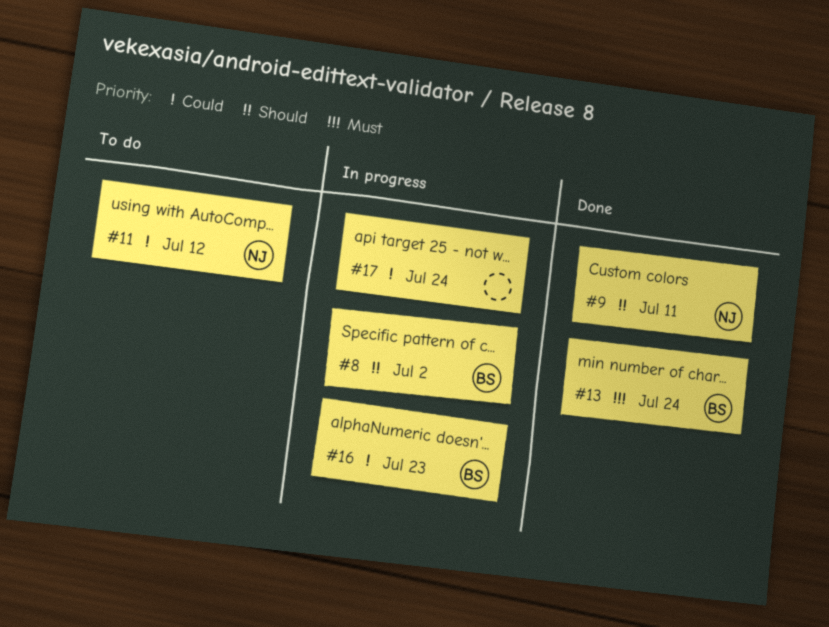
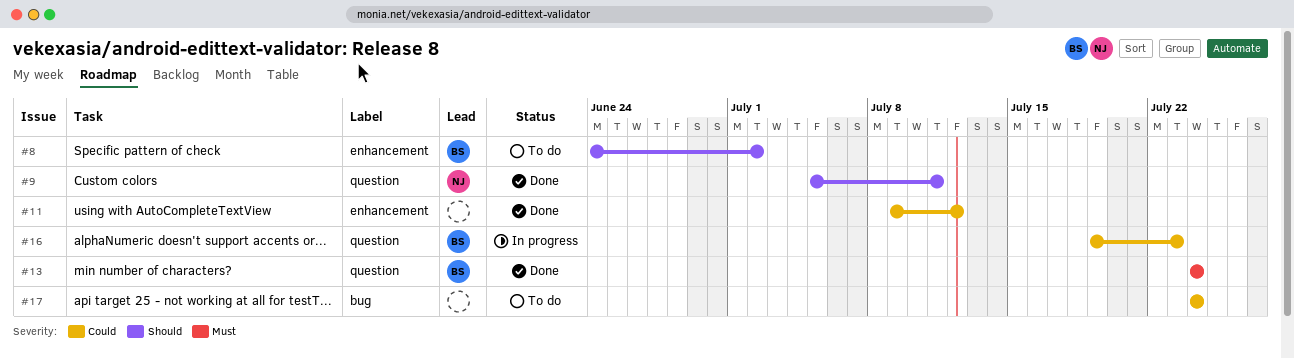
#8, status: In progress -> To do
#11, status: To do -> Done
#11, owner: NJ -> none
#17, status: In progress -> To do

